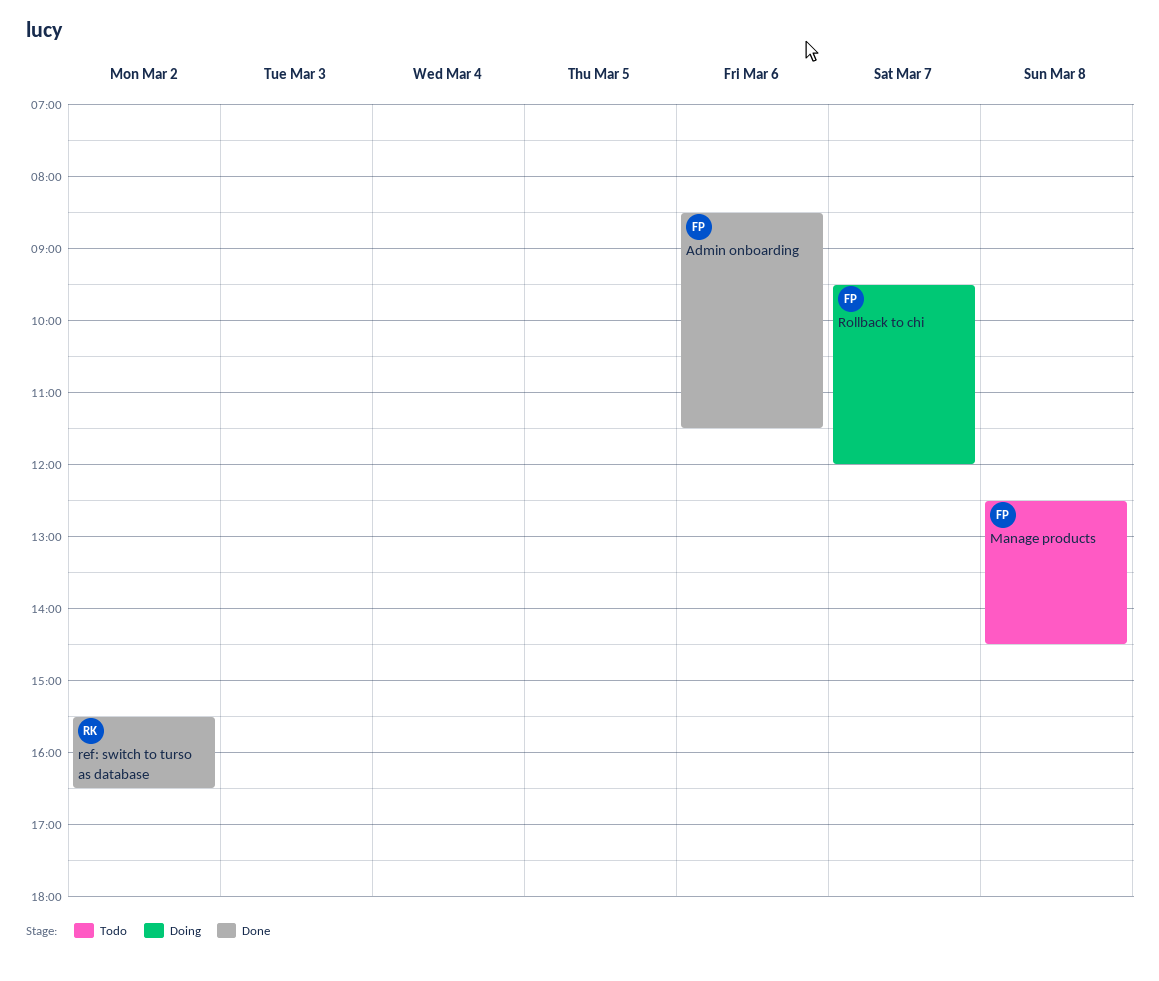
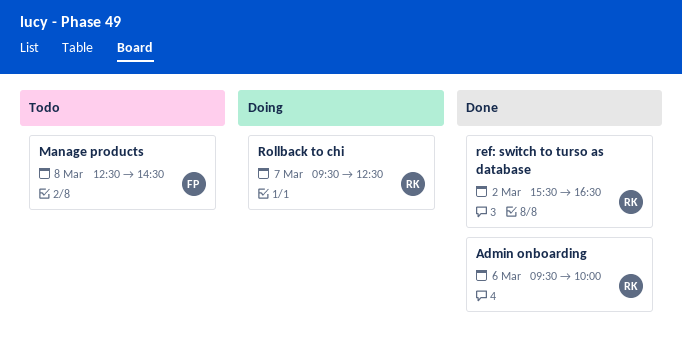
Admin onboarding, owner: FP -> RK
Admin onboarding, begins: 08:30 -> 09:30
Admin onboarding, ends: 11:30 -> 10:00
Rollback to chi, owner: FP -> RK
Rollback to chi, ends: 12:00 -> 12:30

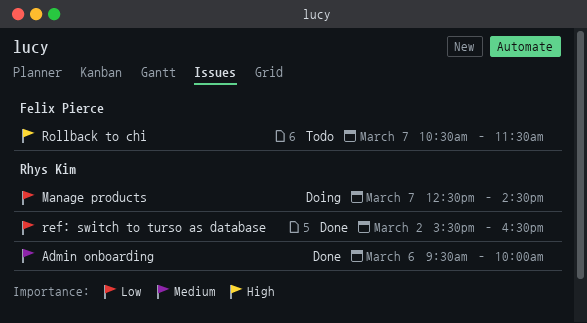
Manage products, status: Todo -> Doing
Manage products, owner: Felix Pierce -> Rhys Kim
Manage products, day: Mar 8 -> Mar 7
Rollback to chi, status: Doing -> Todo
Rollback to chi, owner: Rhys Kim -> Felix Pierce
Rollback to chi, begins: 09:30 -> 10:30
Rollback to chi, ends: 12:30 -> 11:30

